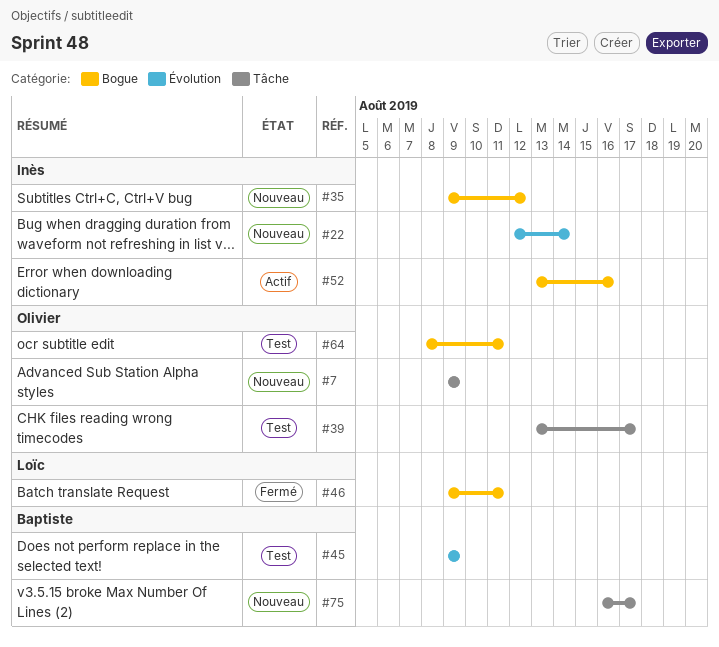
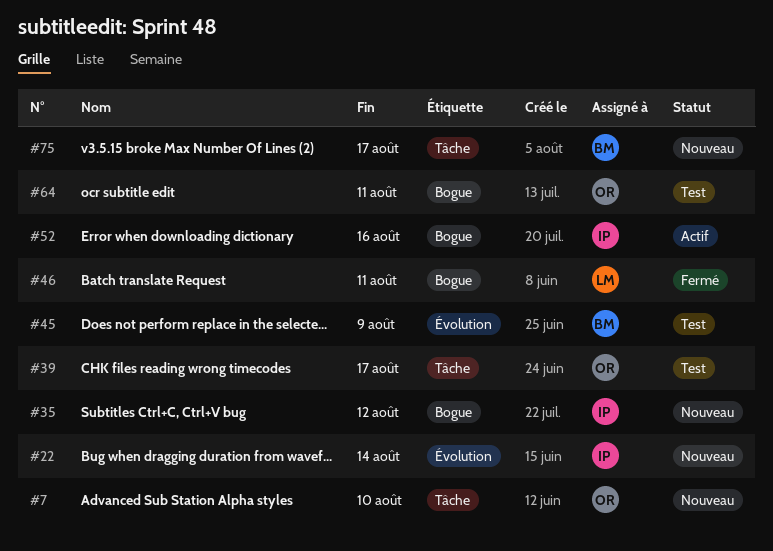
#7, due: Aug 9 -> Aug 10

